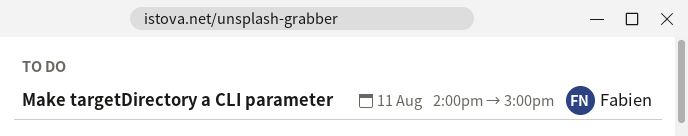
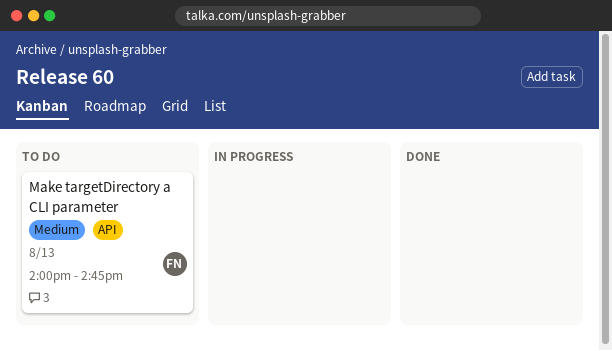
Make targetDirectory a CLI parameter, day: Aug 11 -> Aug 13
Make targetDirectory a CLI parameter, ends: 15:00 -> 14:45

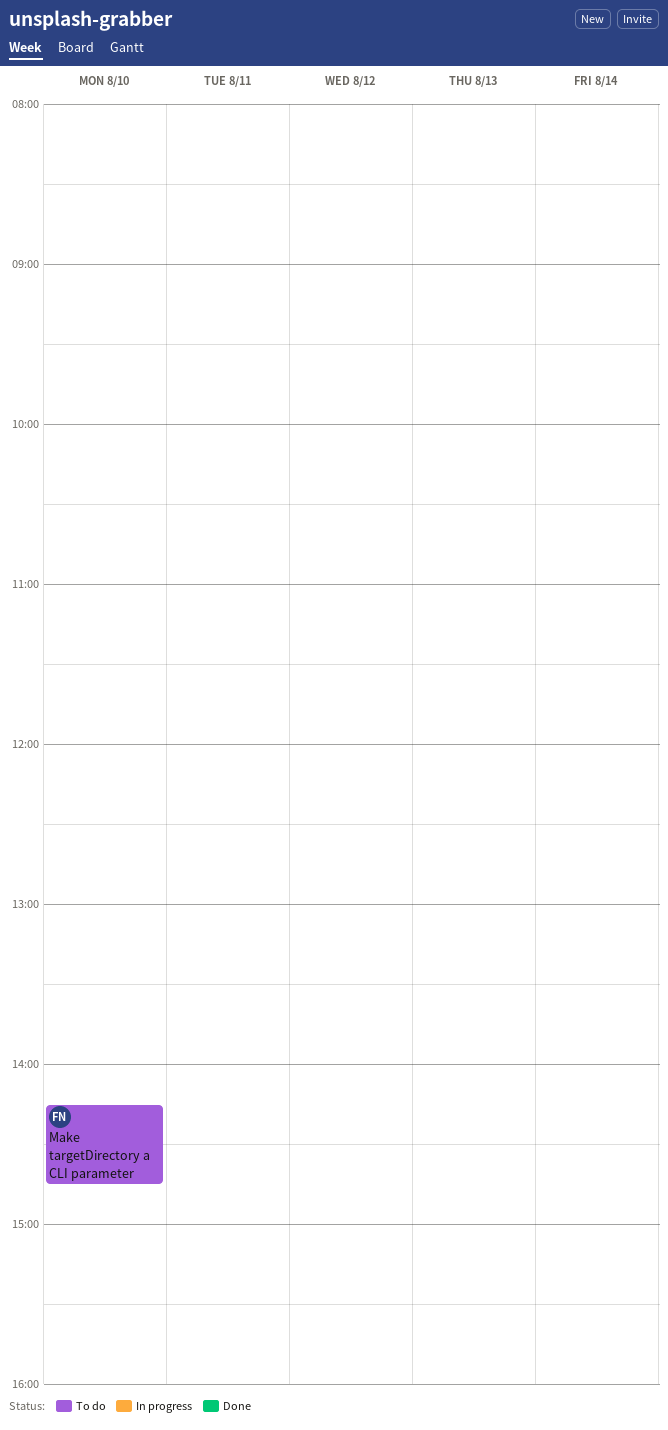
Make targetDirectory a CLI parameter, day: Aug 13 -> Aug 10
Make targetDirectory a CLI parameter, begins: 14:00 -> 14:15

